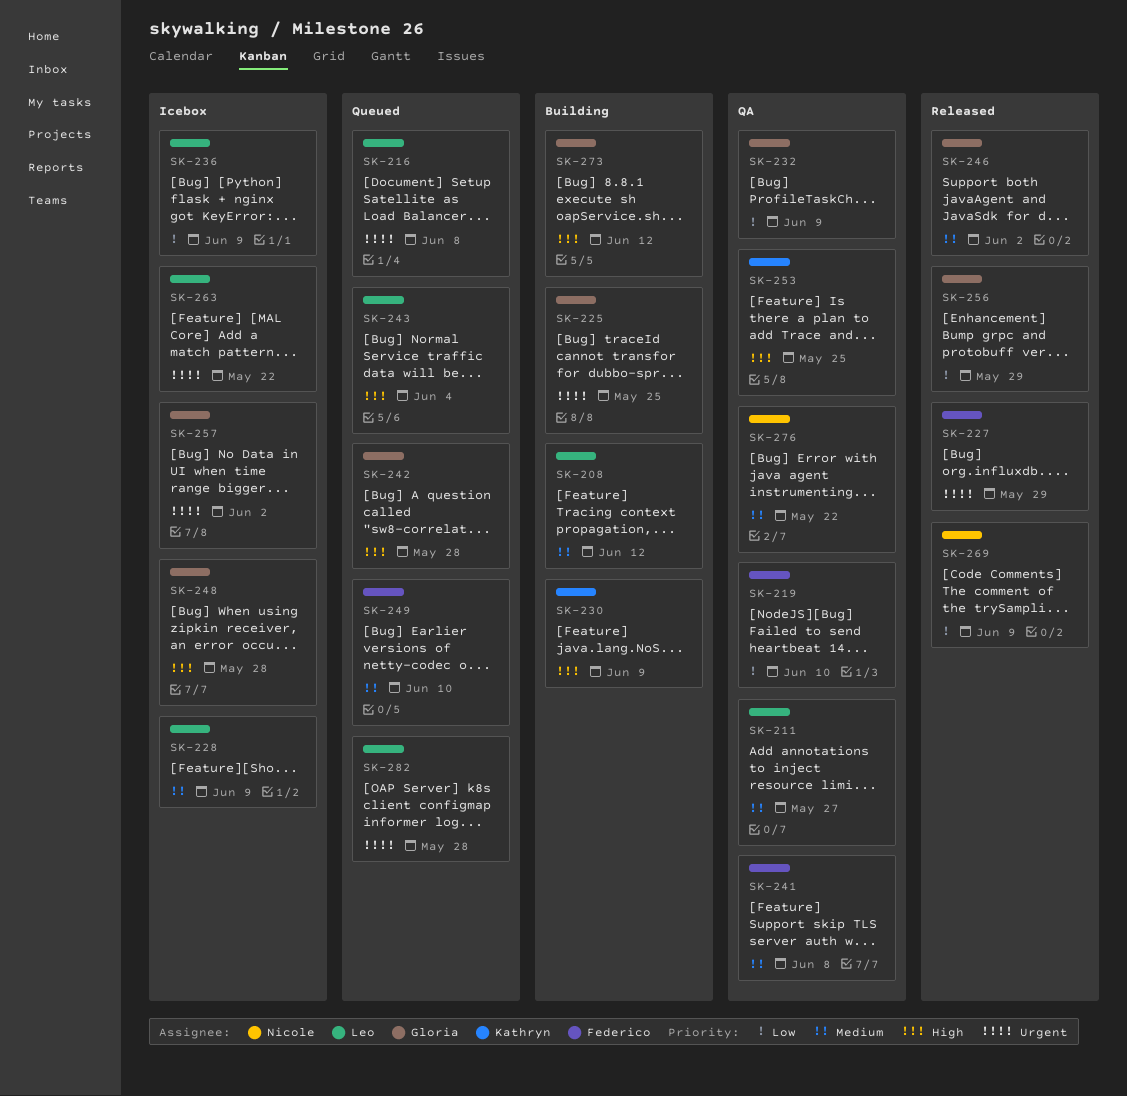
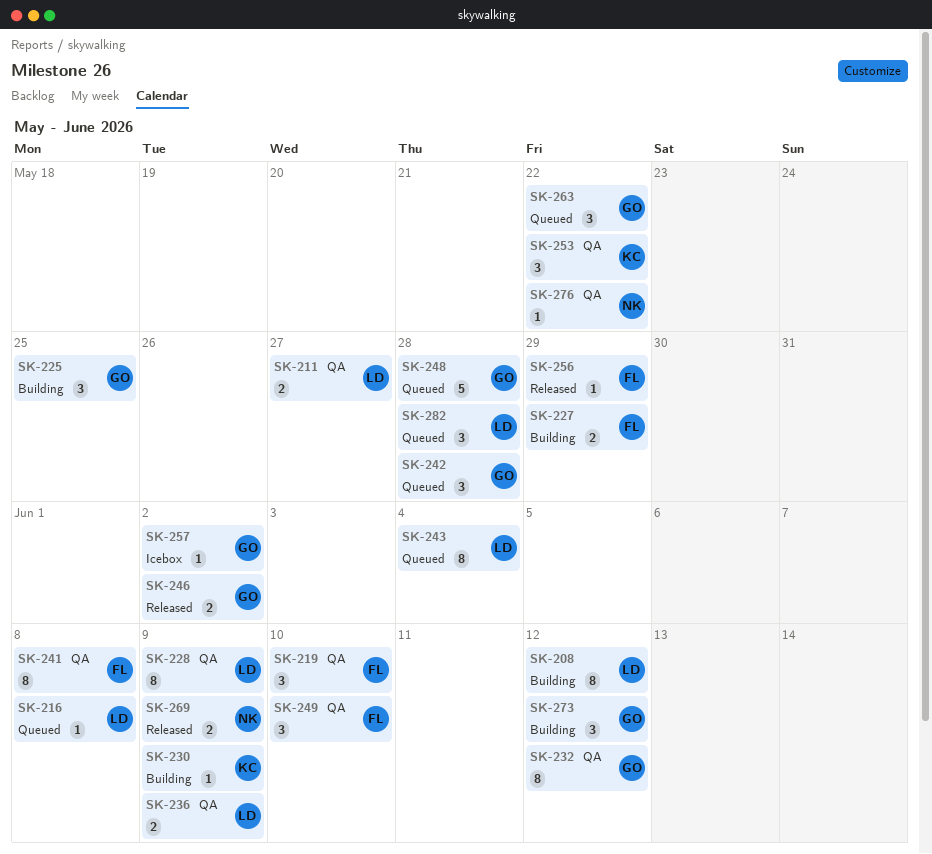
SK-227, status: Released -> Building
SK-228, status: Icebox -> QA
SK-232, due: Jun 9 -> Jun 12
SK-236, status: Icebox -> QA
SK-248, status: Icebox -> Queued
SK-249, status: Queued -> QA
SK-253, due: May 25 -> May 22
SK-256, owner: Gloria -> Federico
SK-263, status: Icebox -> Queued
SK-263, owner: Leo -> Gloria

